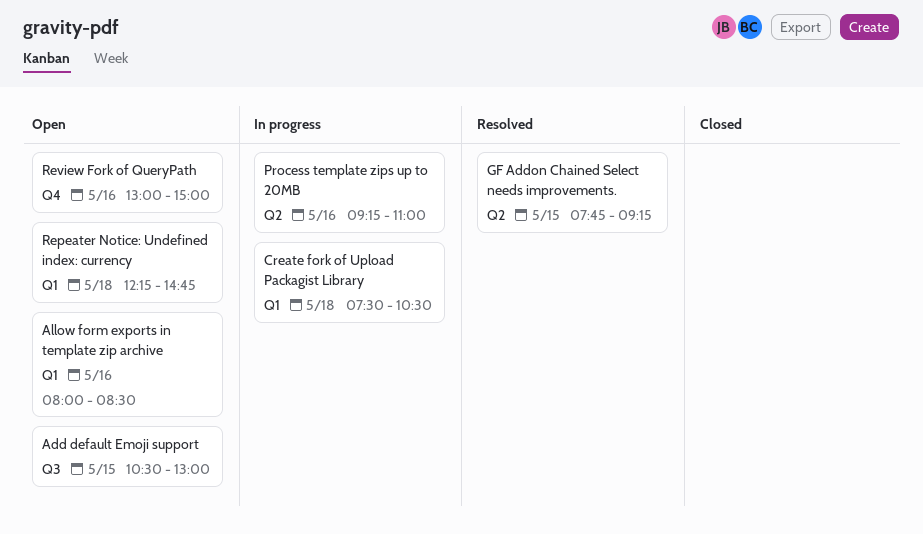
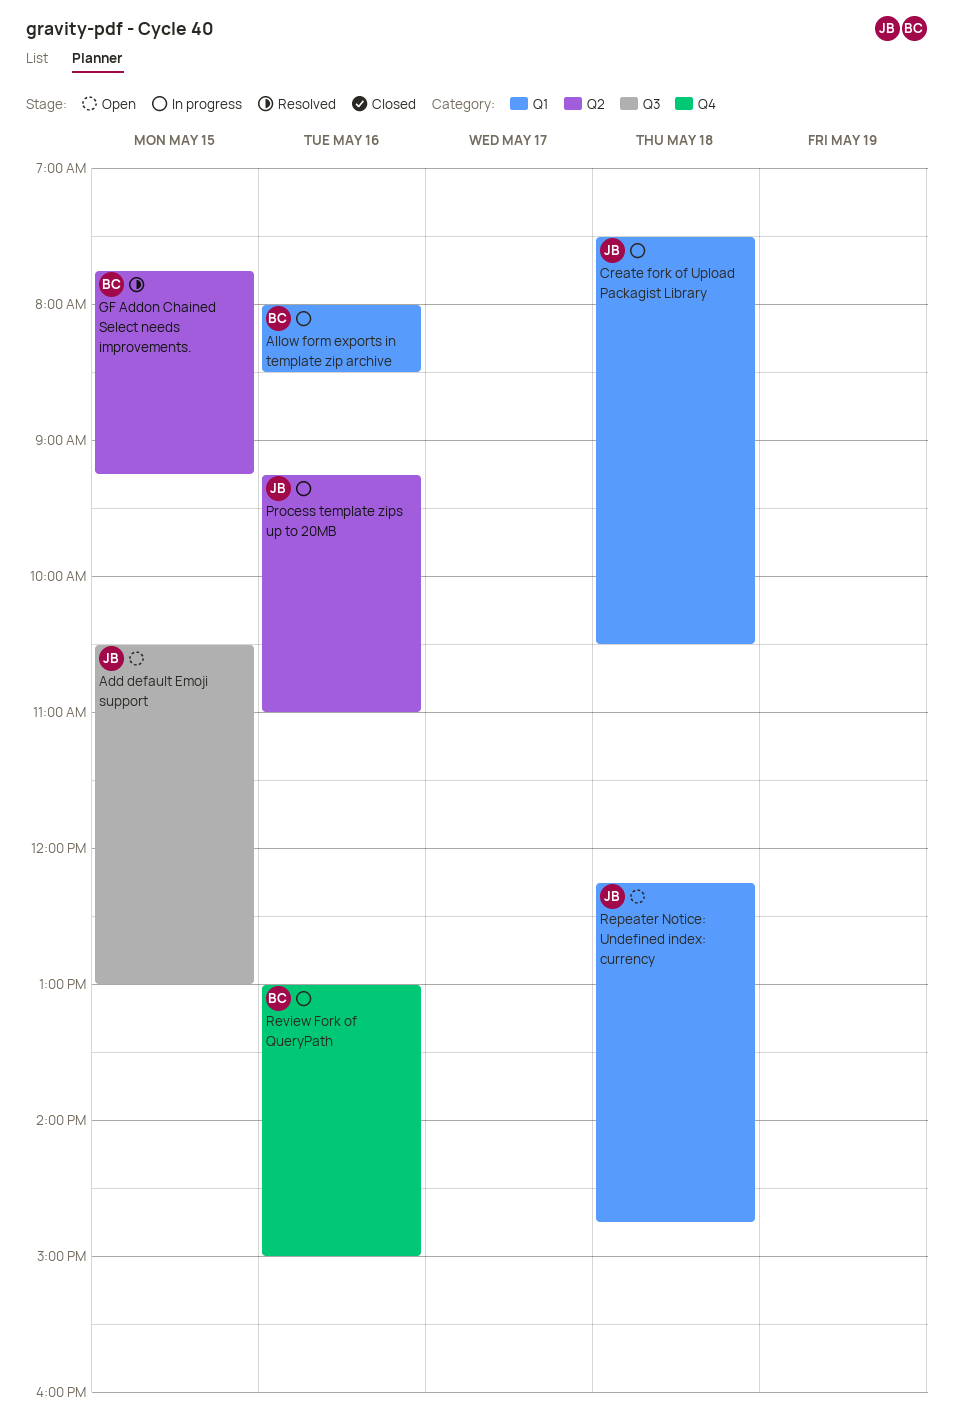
Allow form exports in template zip archive, status: Open -> In progress
Review Fork of QueryPath, status: Open -> In progress

